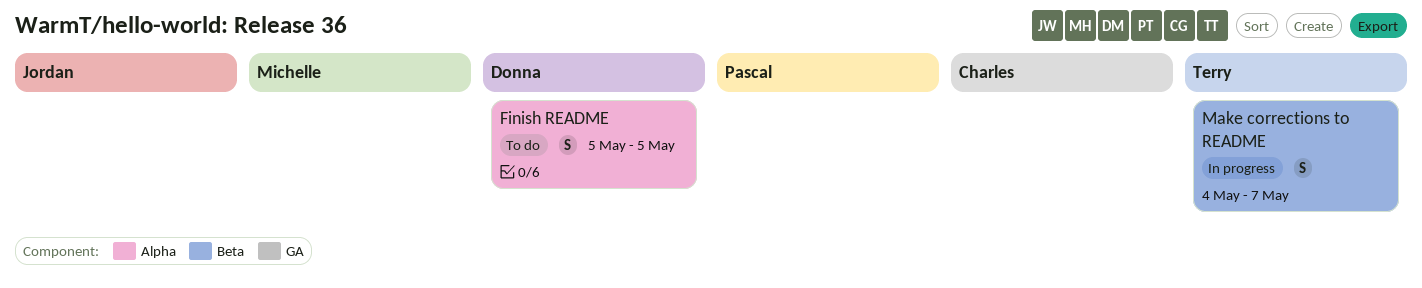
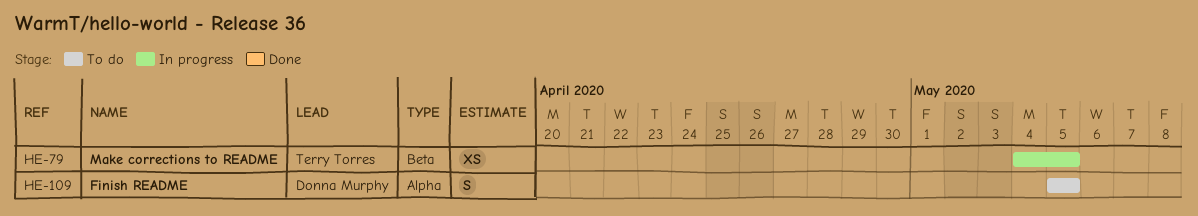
Make corrections to README, estimate: S -> XS
Make corrections to README, due: May 7 -> May 5

